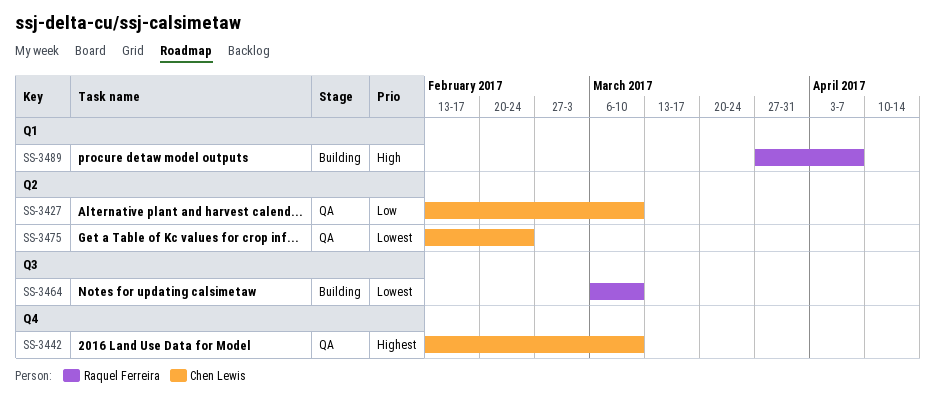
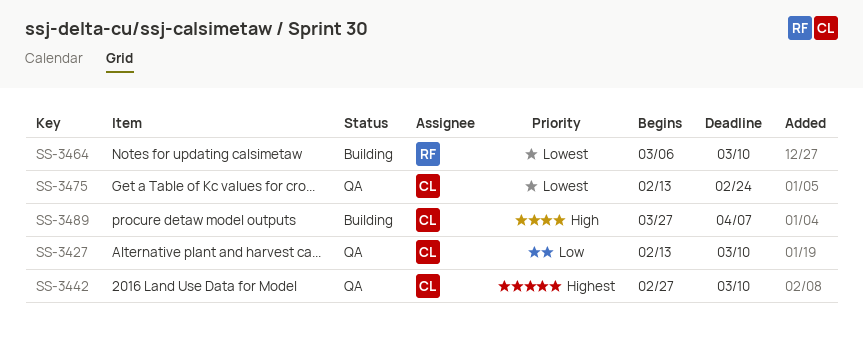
SS-3442, start: Feb 13 -> Feb 27
SS-3489, owner: Raquel Ferreira -> Chen Lewis

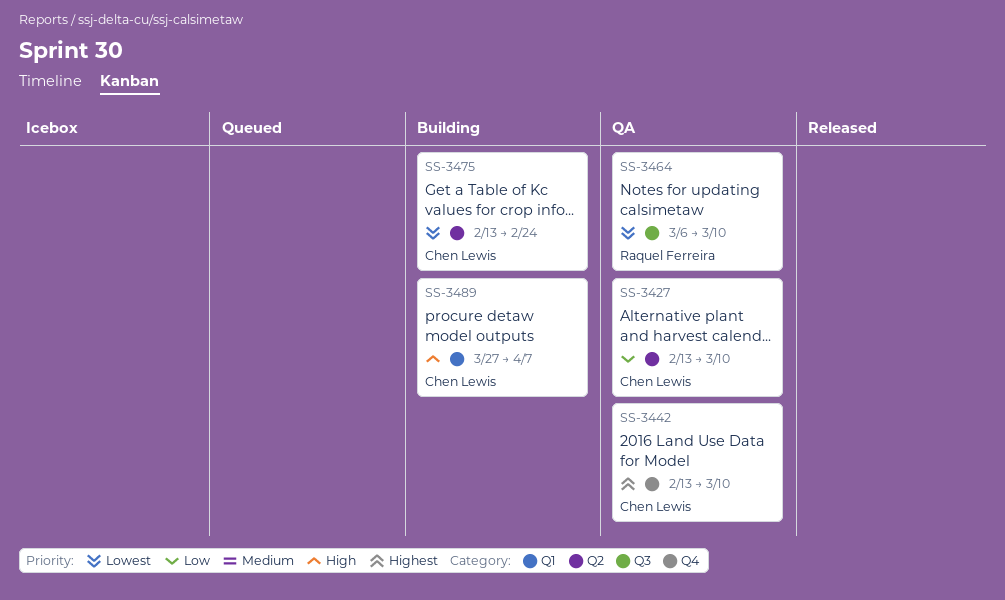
SS-3442, start: Feb 27 -> Feb 13
SS-3464, status: Building -> QA
SS-3475, status: QA -> Building

